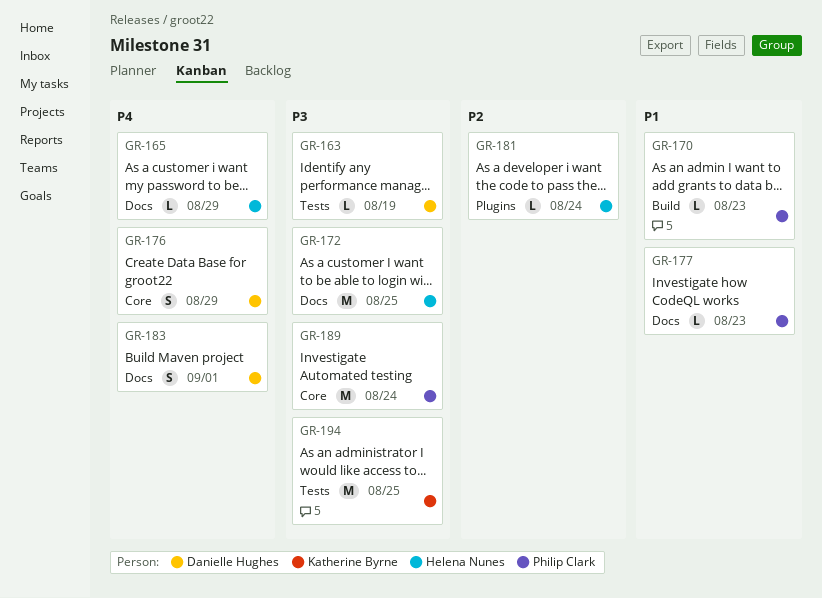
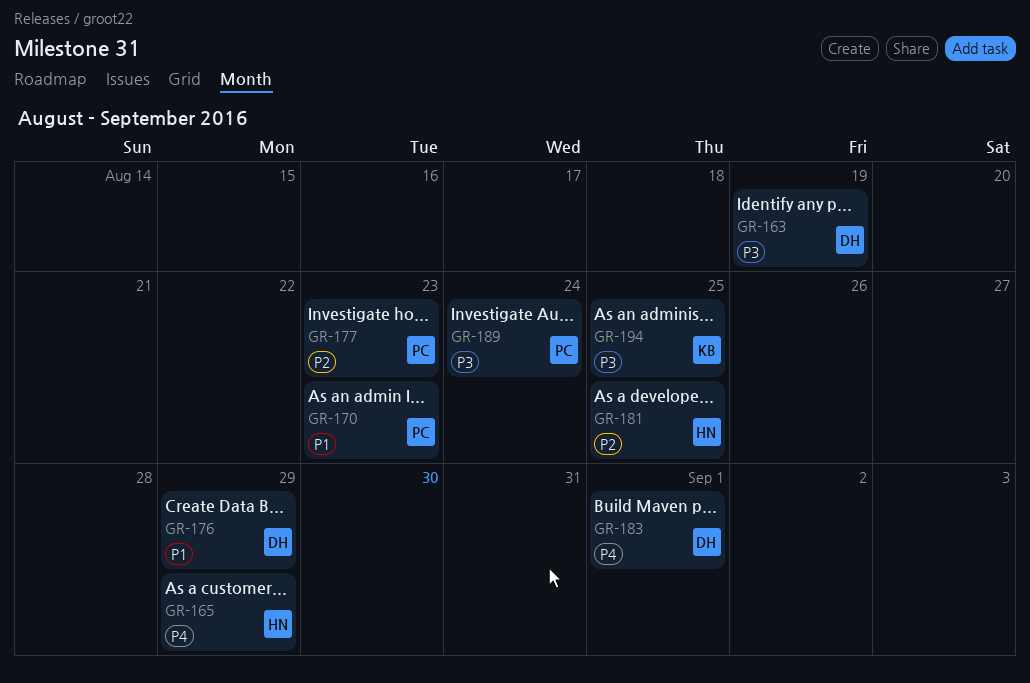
GR-172: present -> none
GR-176, priority: P4 -> P1
GR-177, priority: P1 -> P2
GR-181, due: Aug 24 -> Aug 25

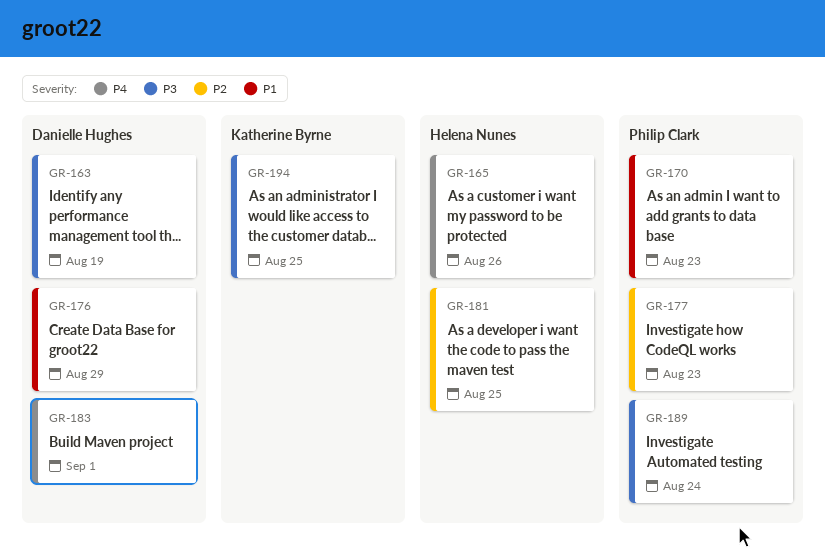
GR-165, due: Aug 29 -> Aug 26

